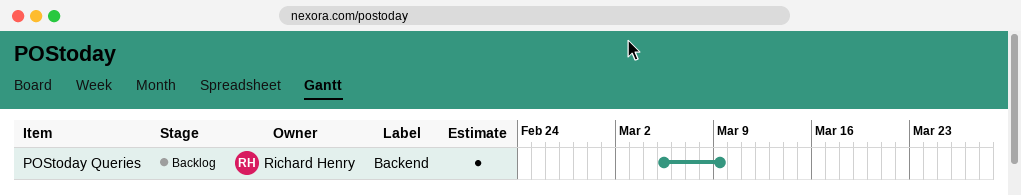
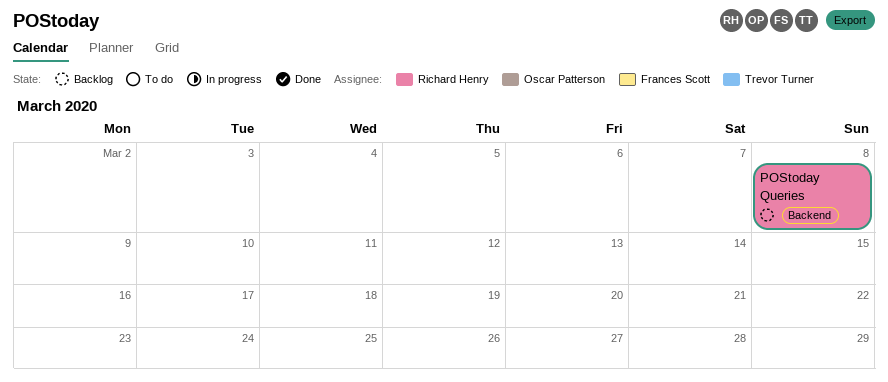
POStoday Queries, due: Mar 9 -> Mar 8

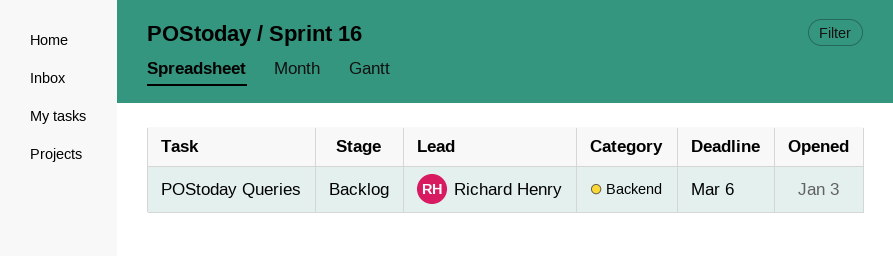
POStoday Queries, due: Mar 8 -> Mar 6

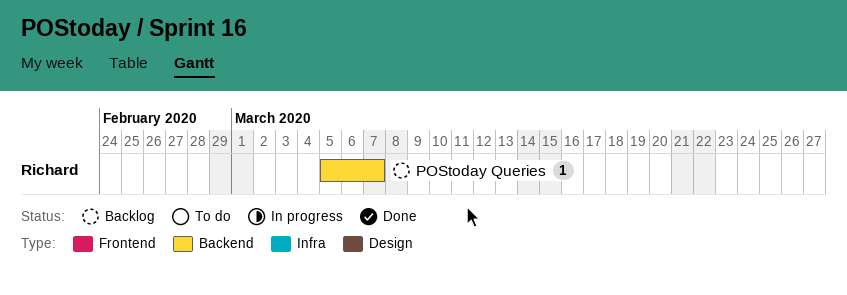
POStoday Queries, due: Mar 6 -> Mar 7

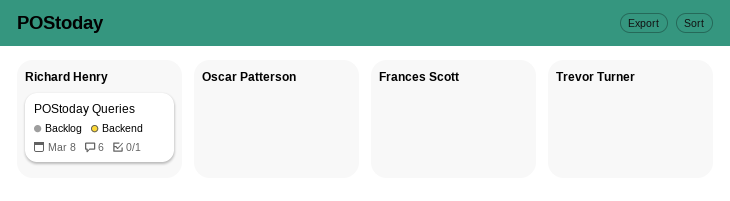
POStoday Queries, due: Mar 7 -> Mar 8

